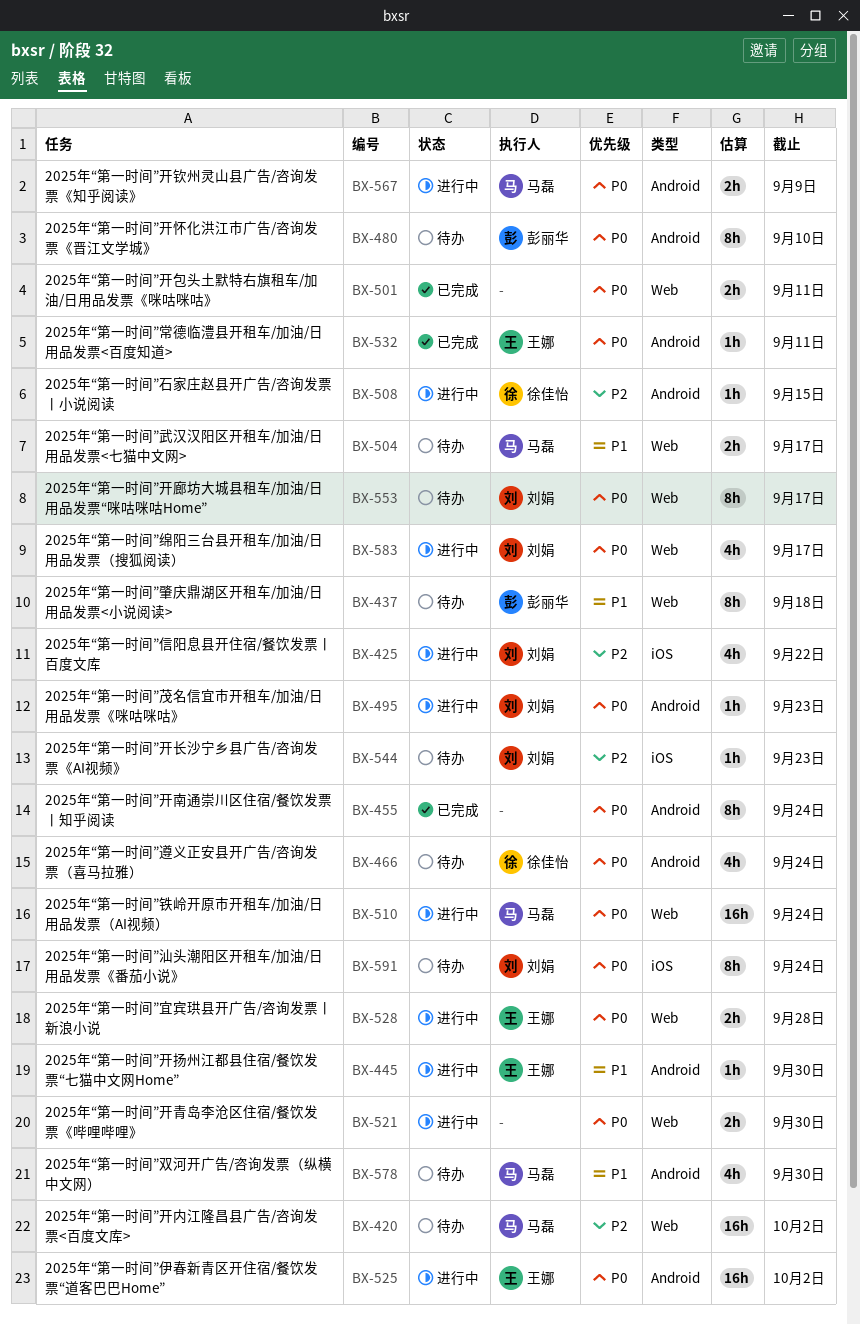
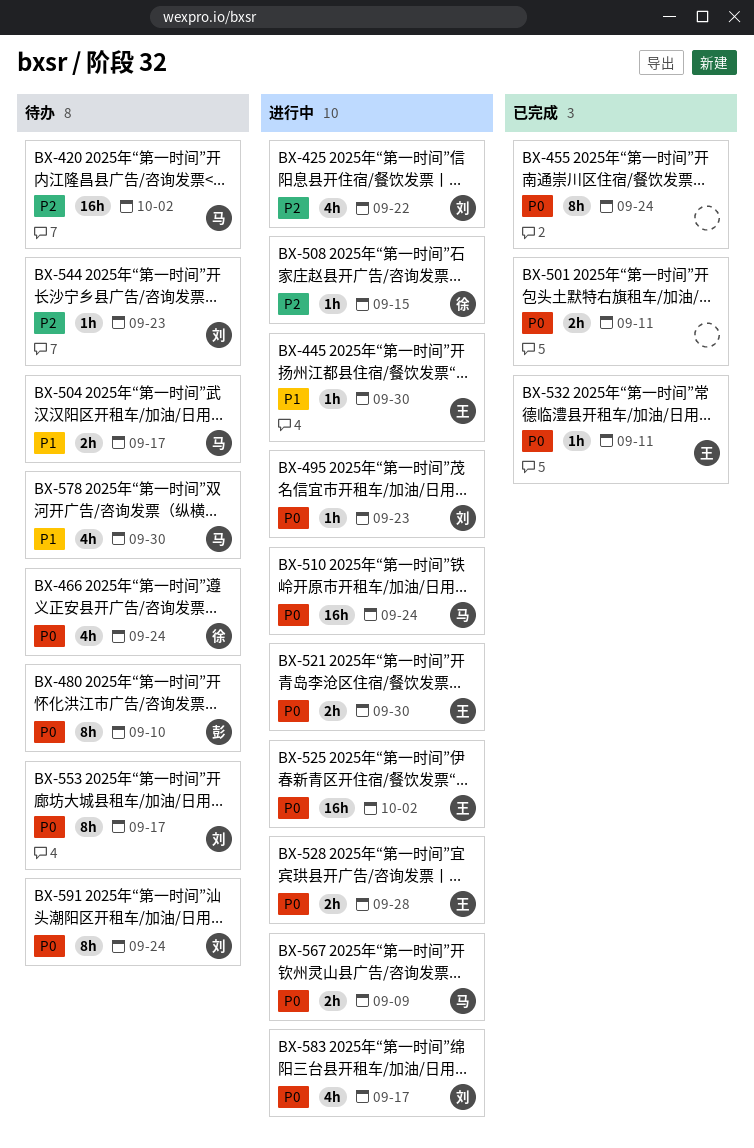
BX-437: present -> none
BX-521, owner: none -> 王娜

